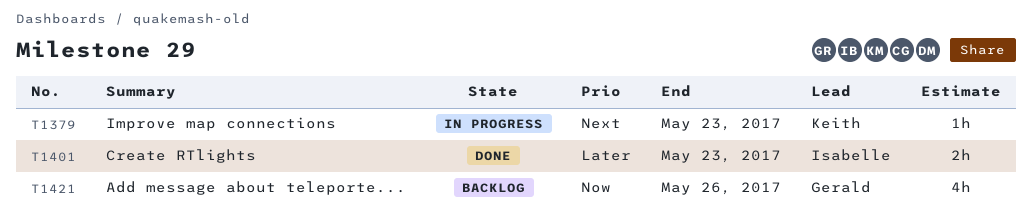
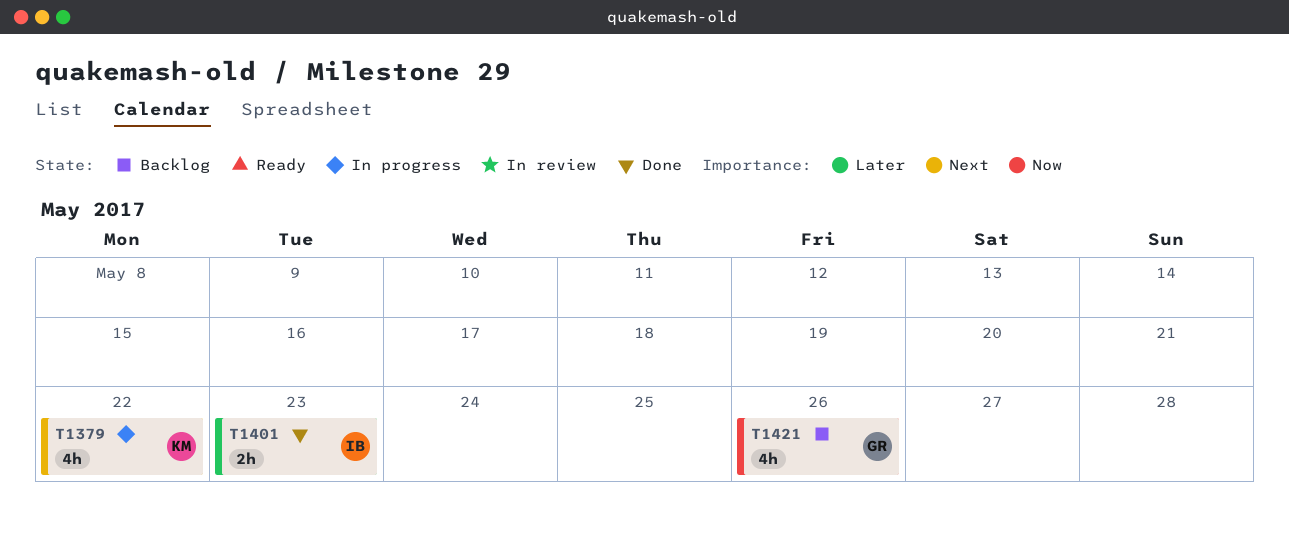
T1379, estimate: 1h -> 4h
T1379, due: May 23 -> May 22

